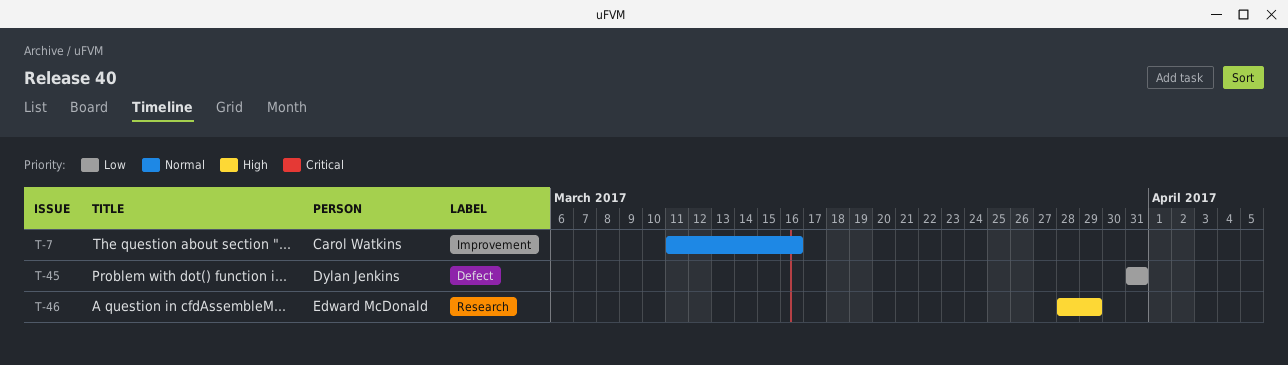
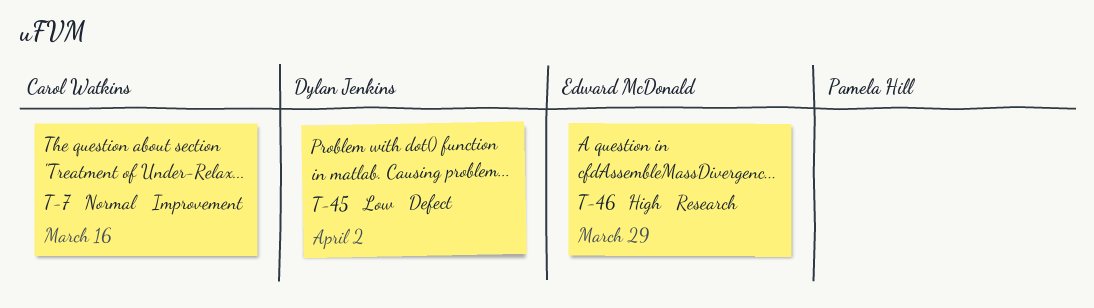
T-45, due: Mar 31 -> Apr 2

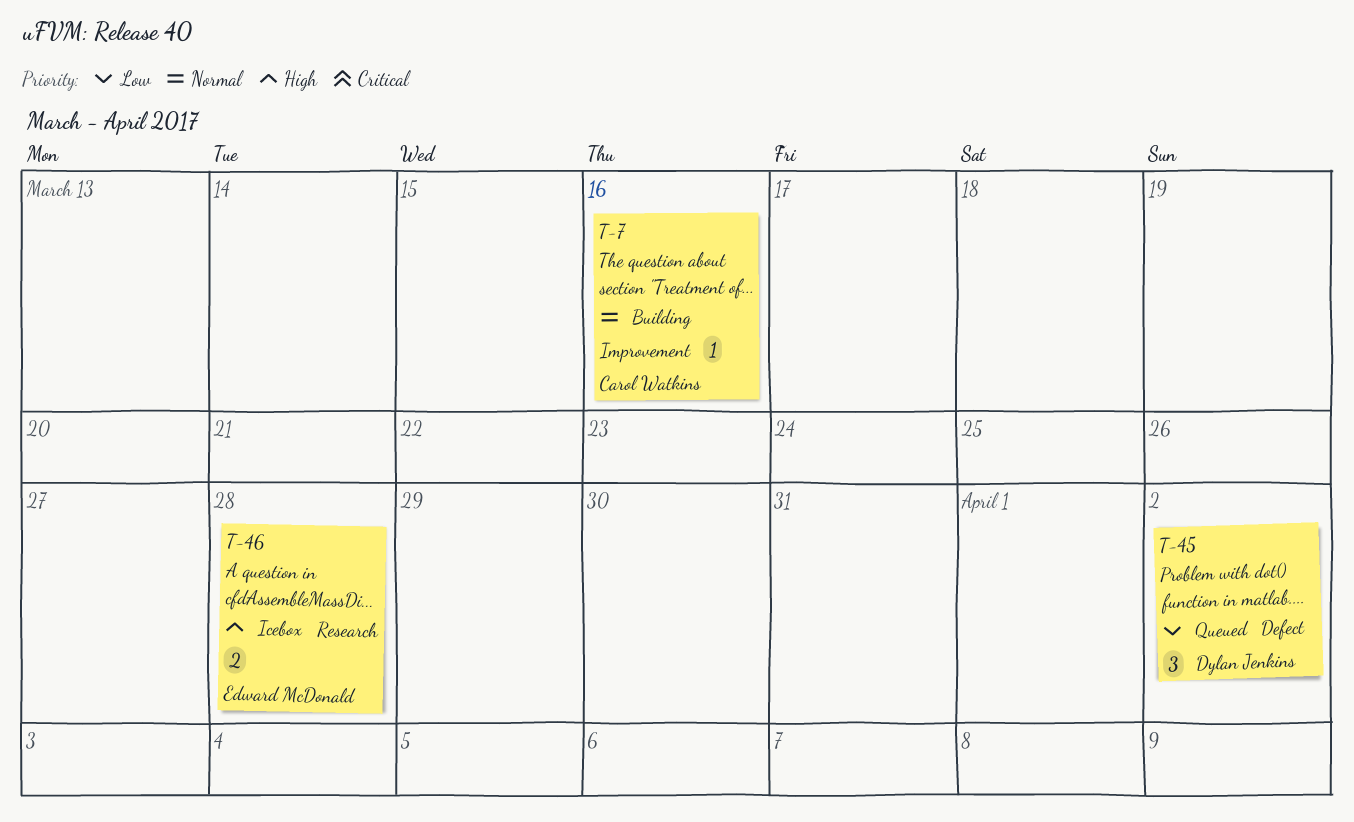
T-46, due: Mar 29 -> Mar 28

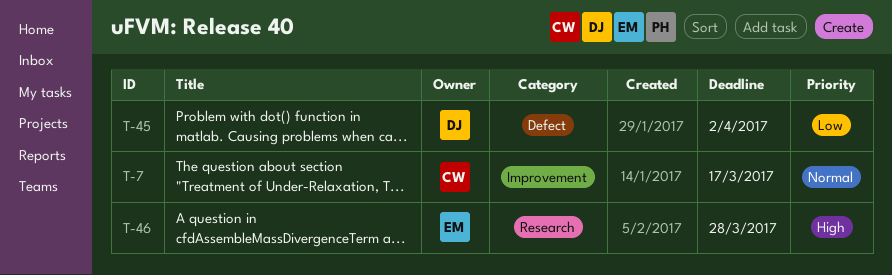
T-7, due: Mar 16 -> Mar 17

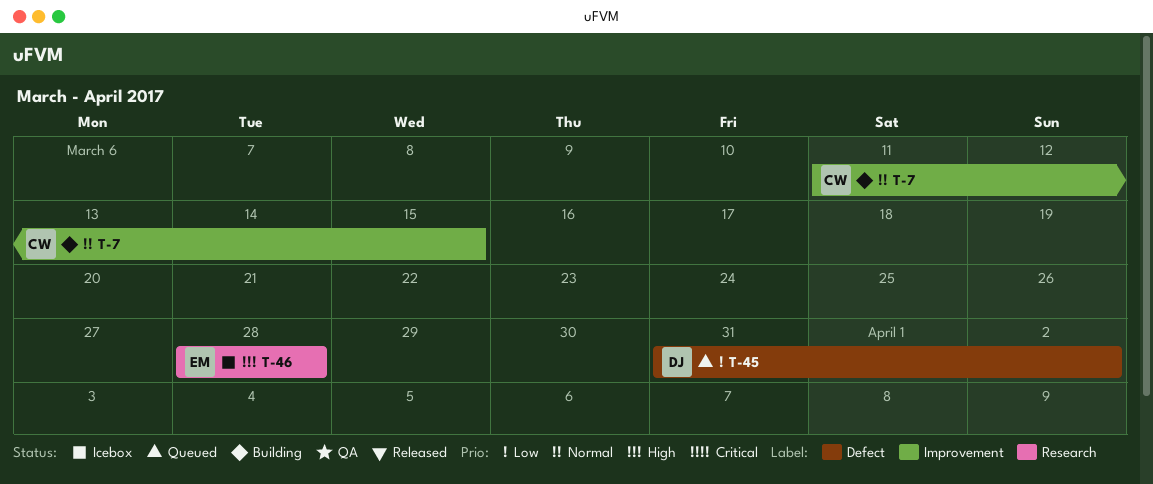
T-7, due: Mar 17 -> Mar 15

